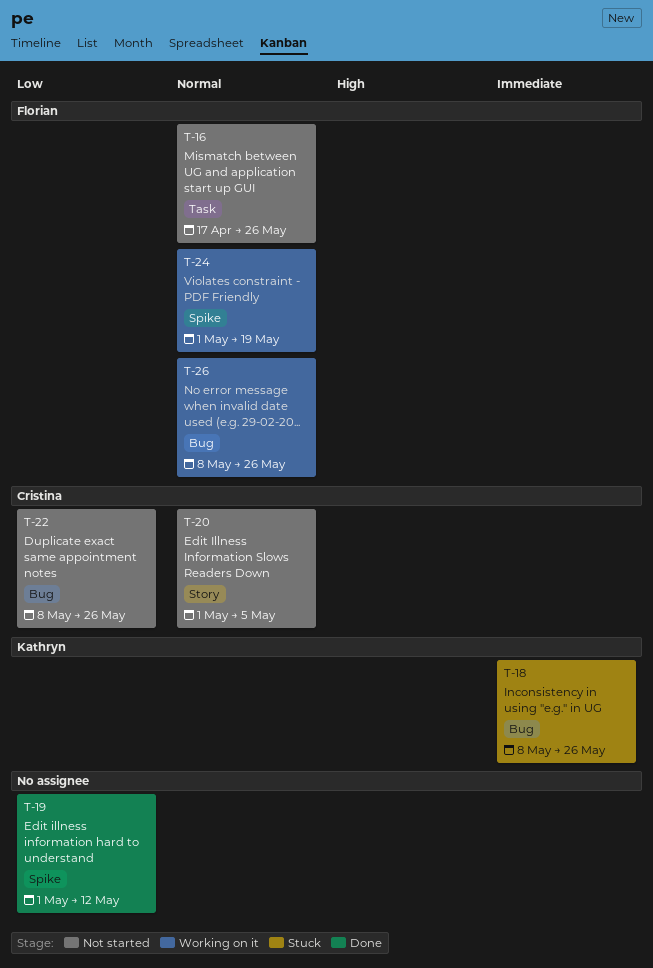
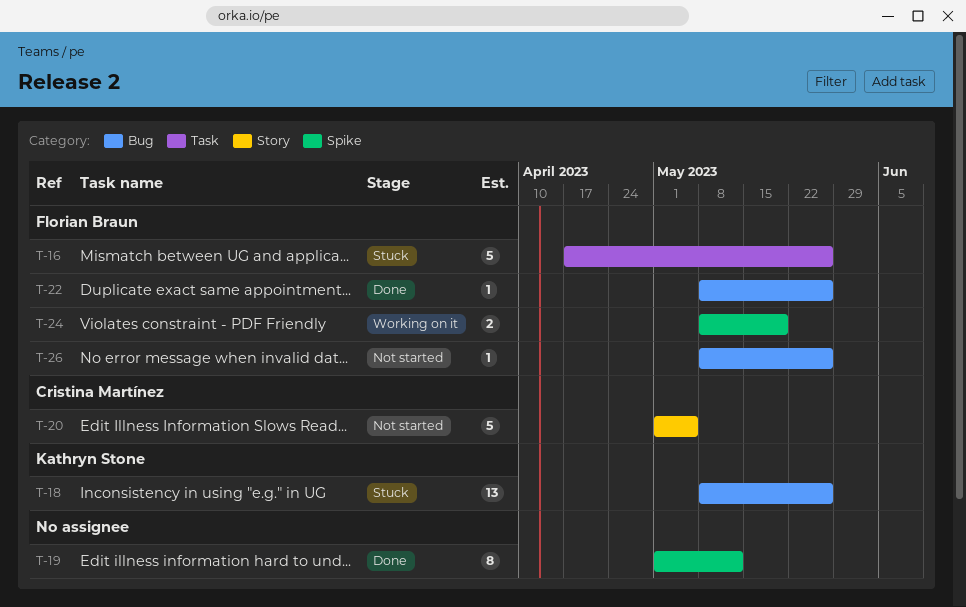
T-16, status: Not started -> Stuck
T-22, status: Not started -> Done
T-22, owner: Cristina Martínez -> Florian Braun
T-24, start: May 1 -> May 8
T-26, status: Working on it -> Not started

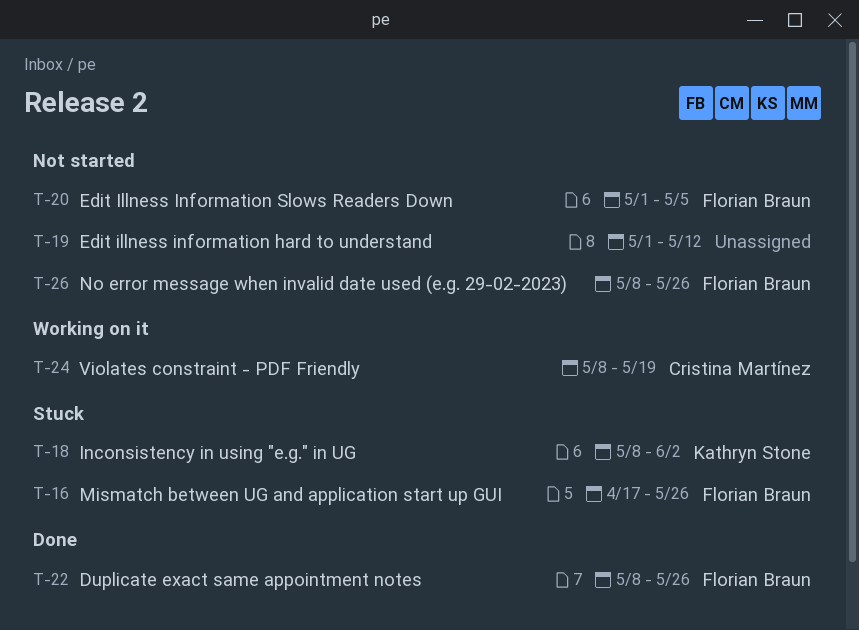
T-18, due: May 26 -> Jun 2
T-19, status: Done -> Not started
T-20, owner: Cristina Martínez -> Florian Braun
T-24, owner: Florian Braun -> Cristina Martínez

